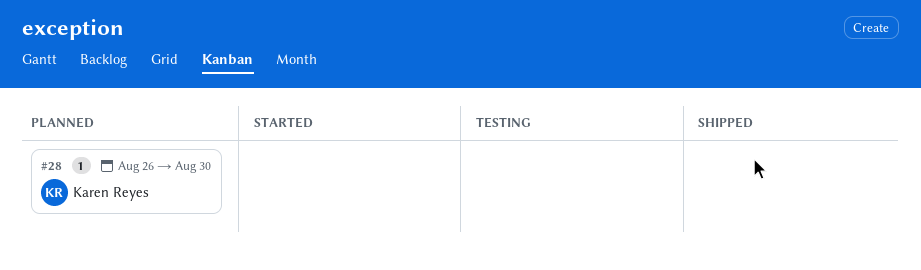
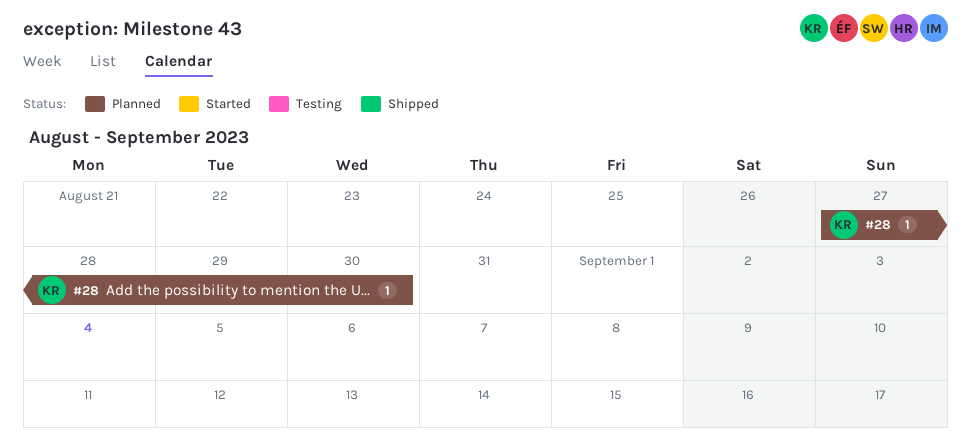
#28, start: Aug 26 -> Aug 27

